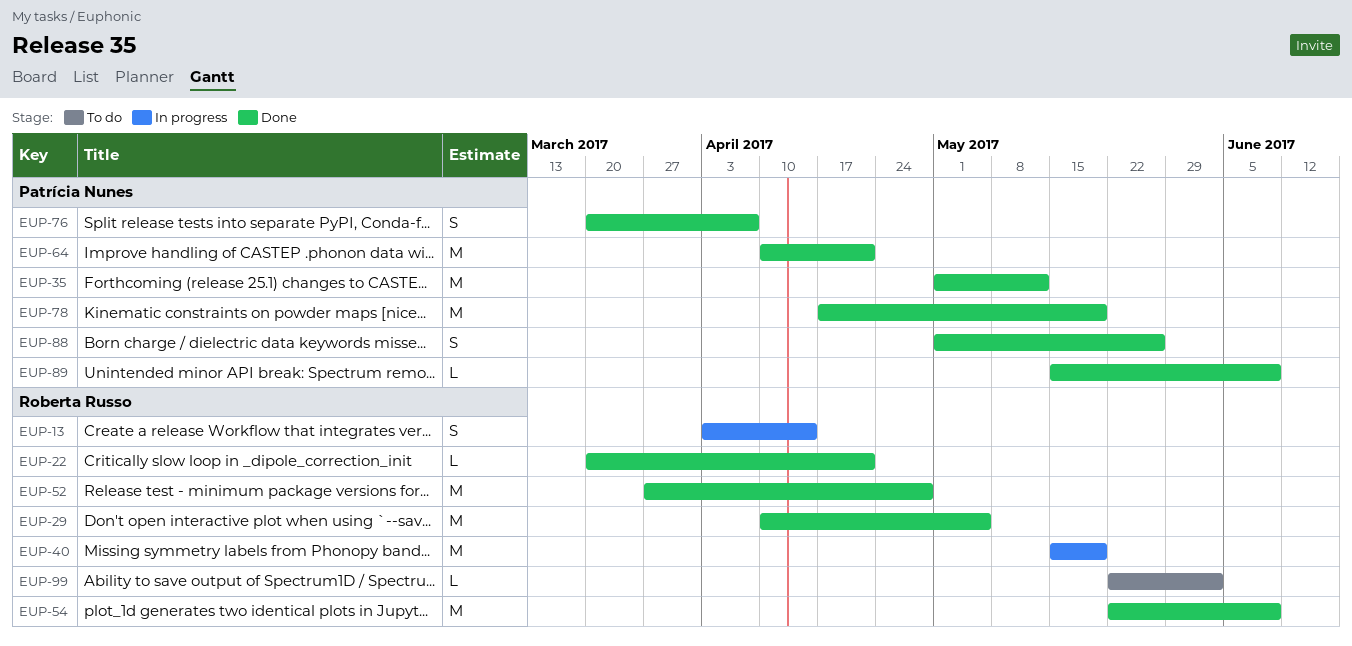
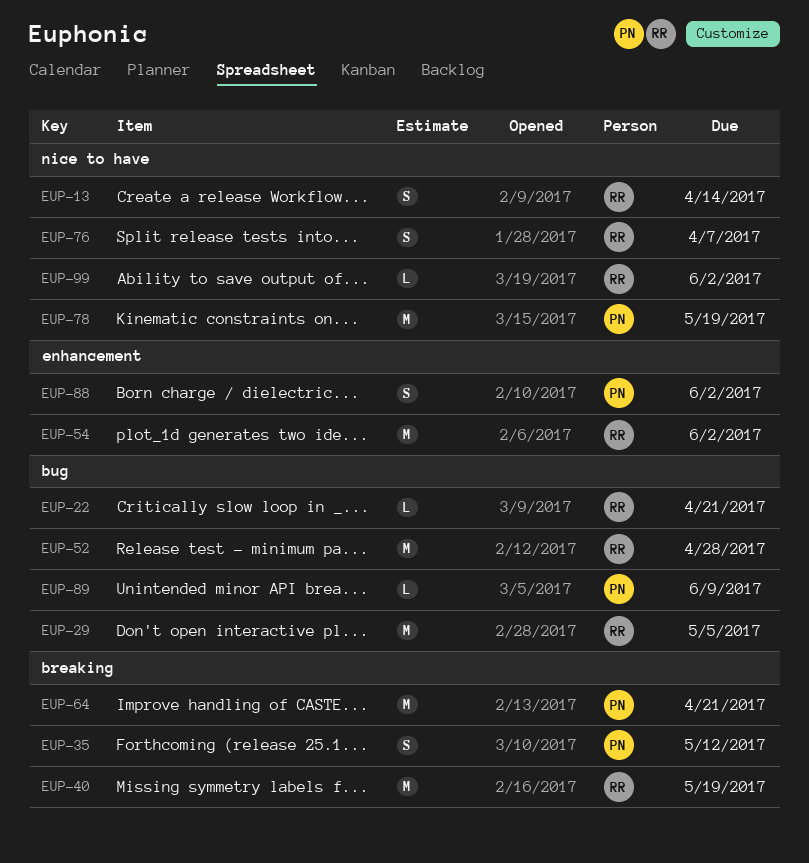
EUP-35, estimate: M -> S
EUP-54, due: Jun 9 -> Jun 2
EUP-76, owner: Patrícia Nunes -> Roberta Russo
EUP-88, due: May 26 -> Jun 2

